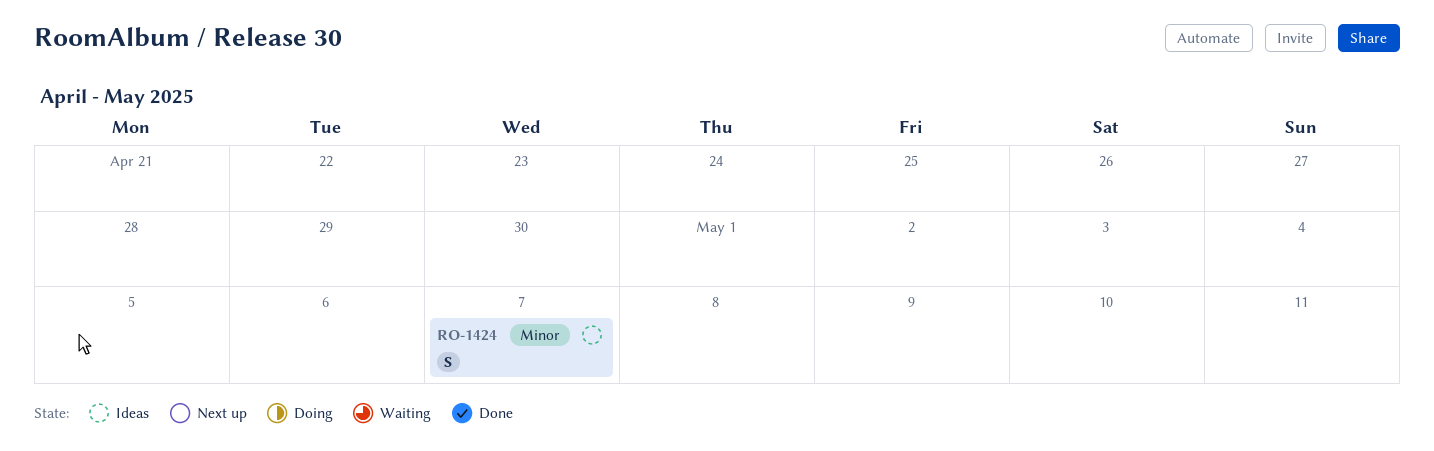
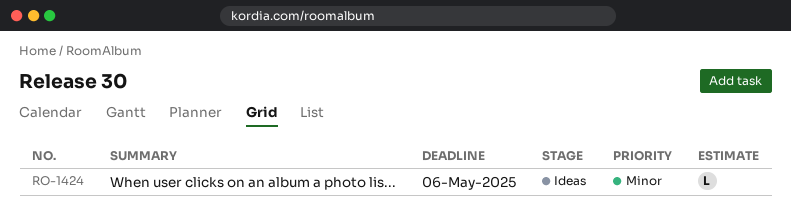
RO-1424, estimate: S -> L
RO-1424, due: May 7 -> May 6

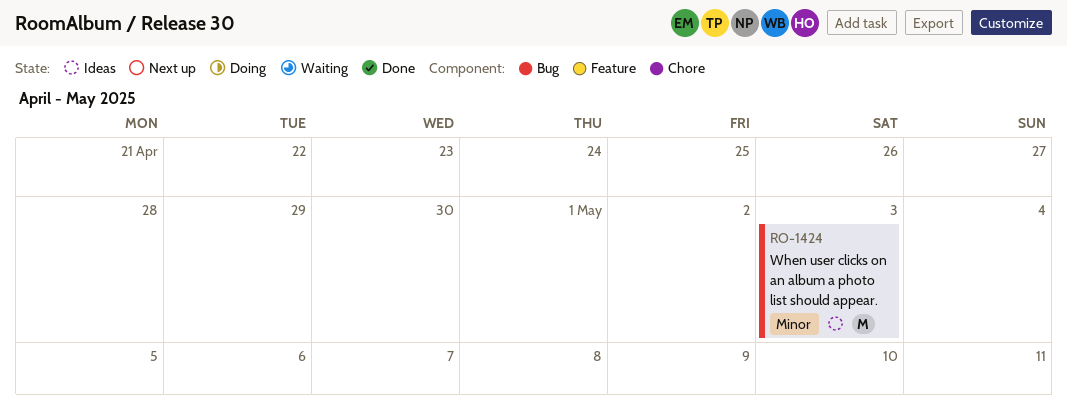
RO-1424, estimate: L -> M
RO-1424, due: May 6 -> May 3

